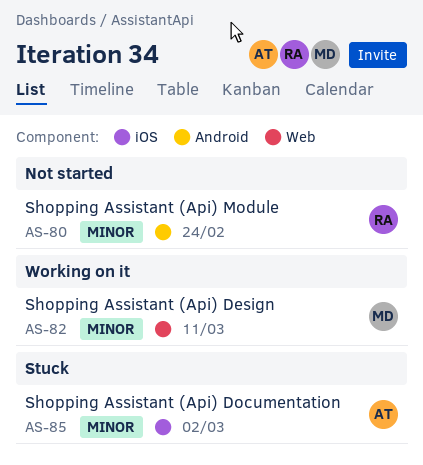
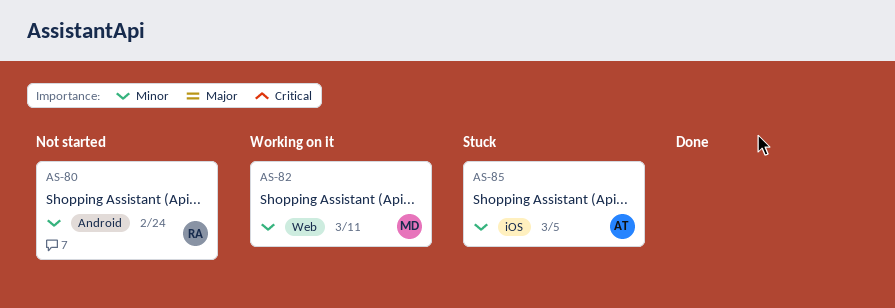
AS-85, due: Mar 2 -> Mar 5

